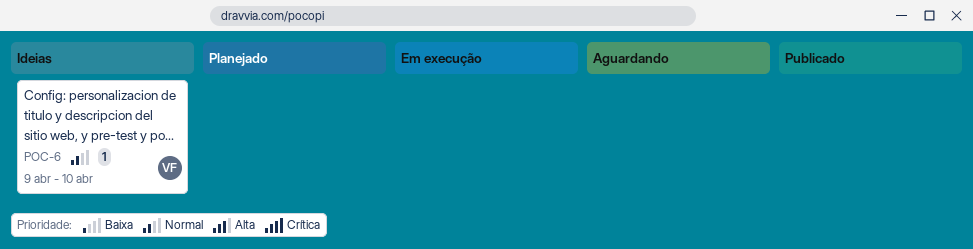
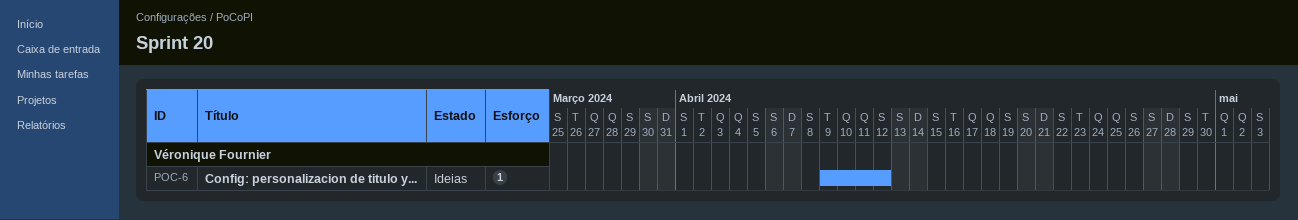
POC-6, due: Apr 10 -> Apr 12

